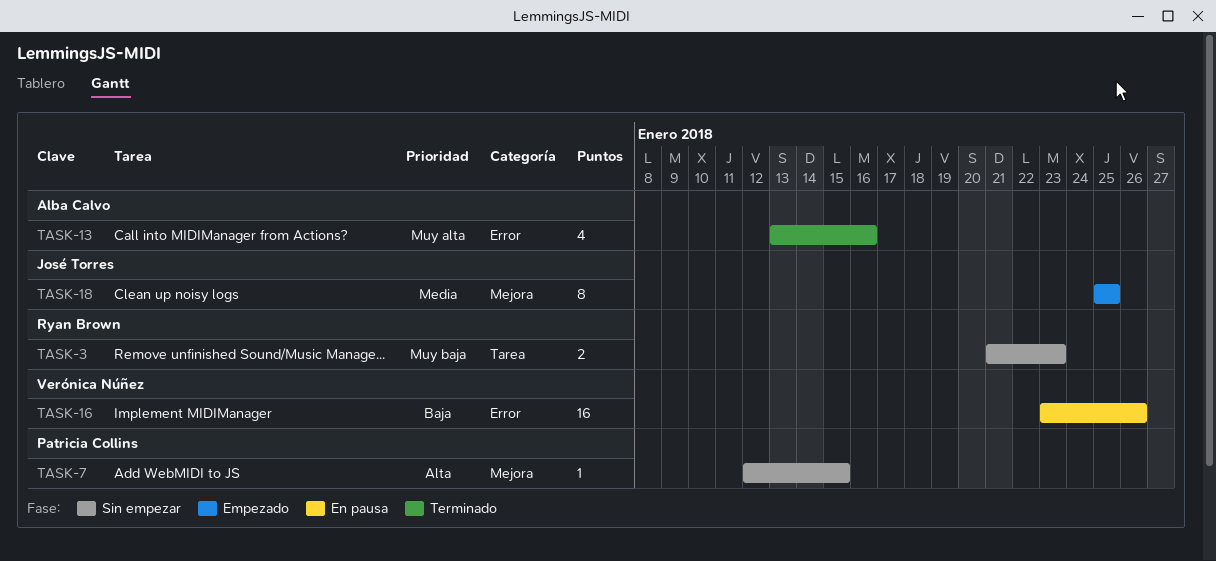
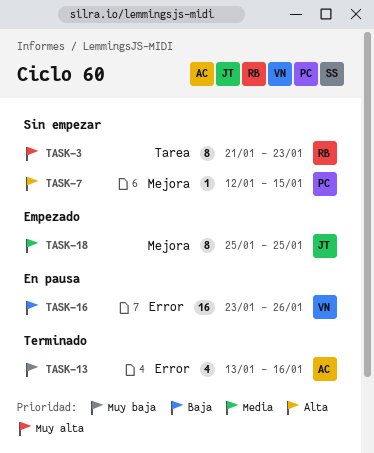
TASK-3, priority: Muy baja -> Muy alta
TASK-3, estimate: 2 -> 8
TASK-13, priority: Muy alta -> Muy baja

